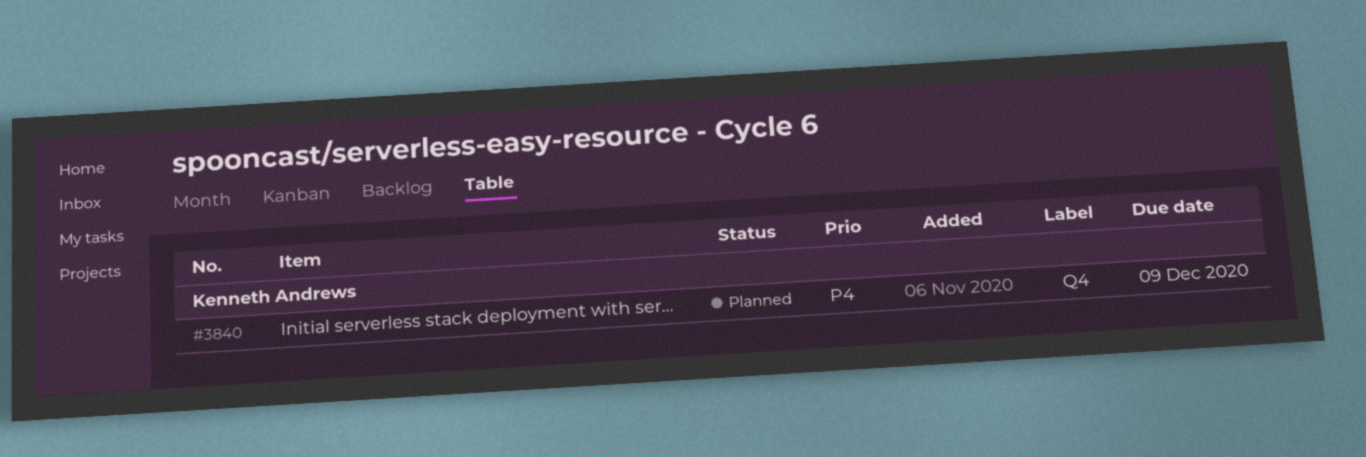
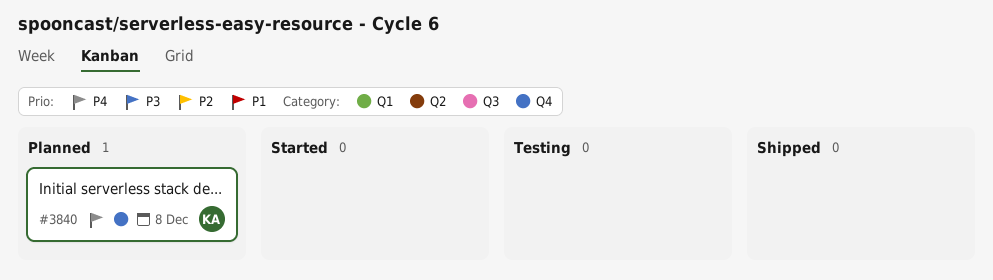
#3840, due: Dec 9 -> Dec 8

